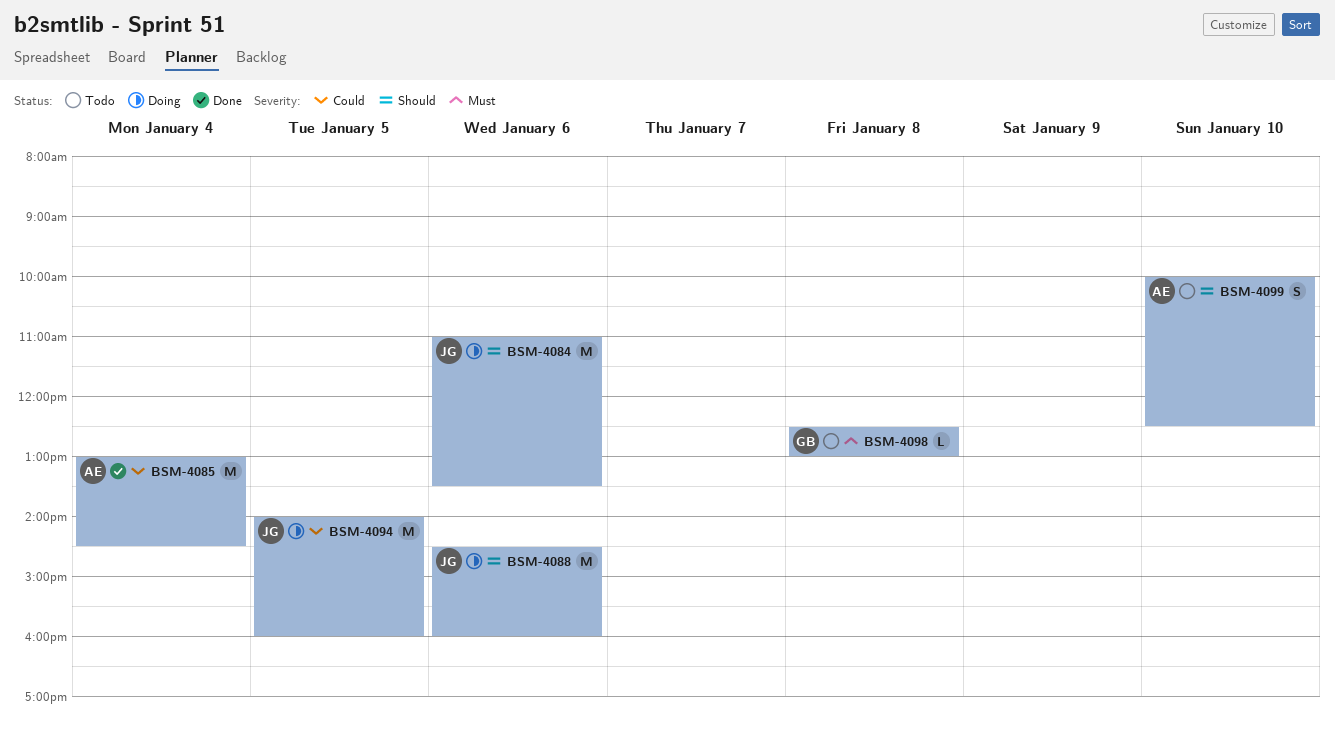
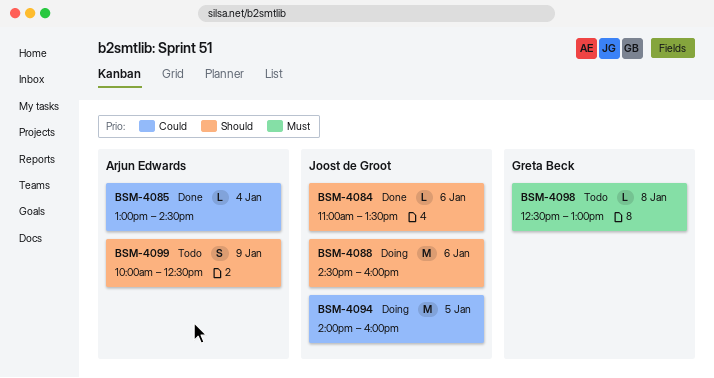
BSM-4084, status: Doing -> Done
BSM-4084, estimate: M -> L
BSM-4085, estimate: M -> L
BSM-4099, day: Jan 10 -> Jan 9

